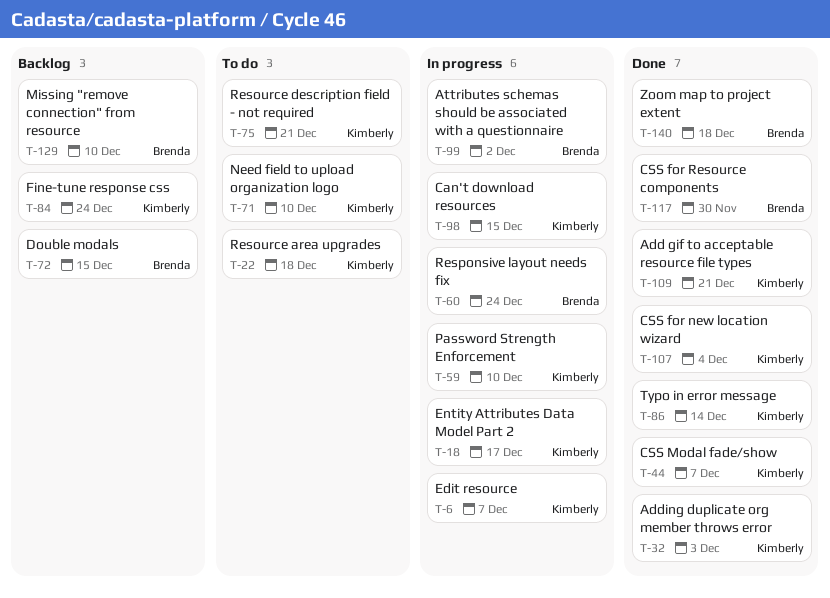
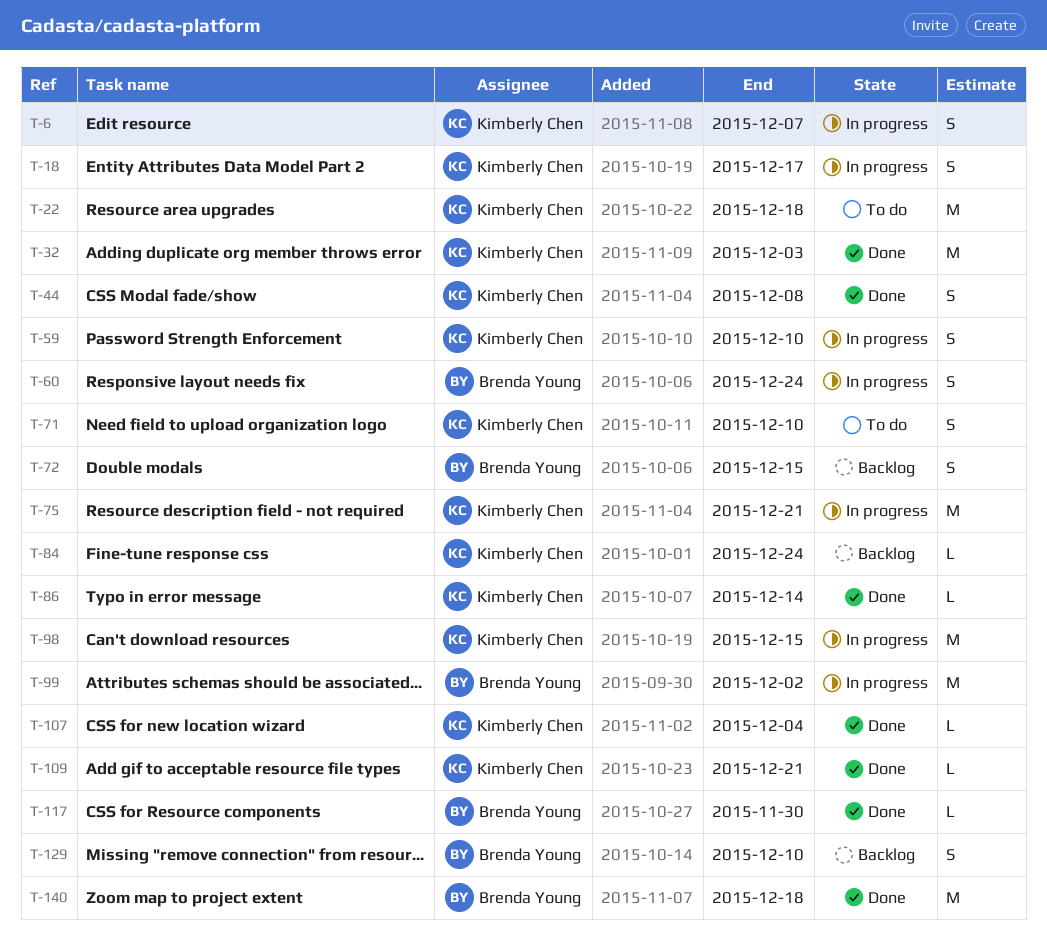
T-44, due: Dec 7 -> Dec 8
T-75, status: To do -> In progress

